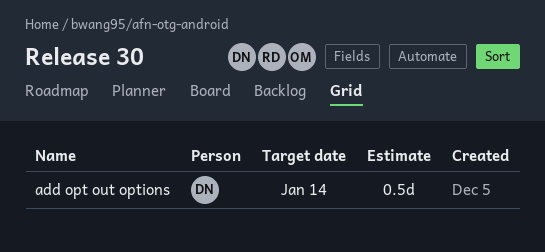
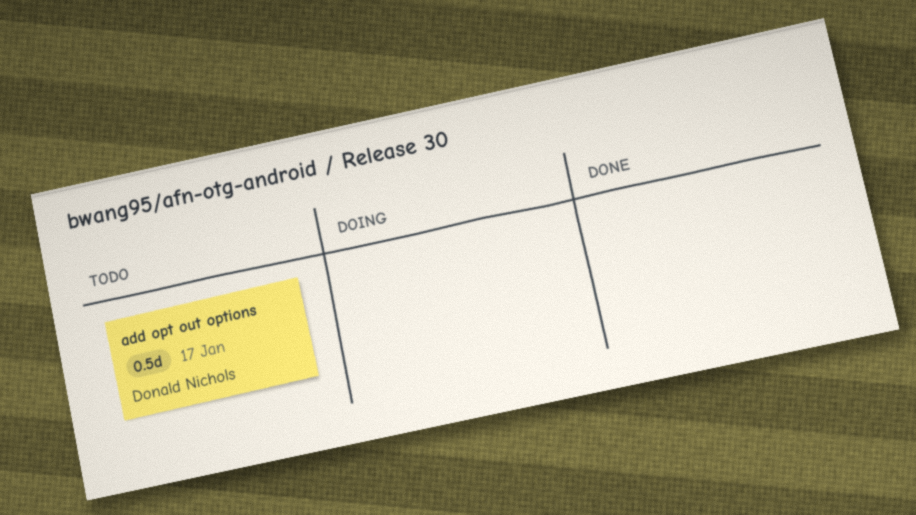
add opt out options, due: Jan 14 -> Jan 17

